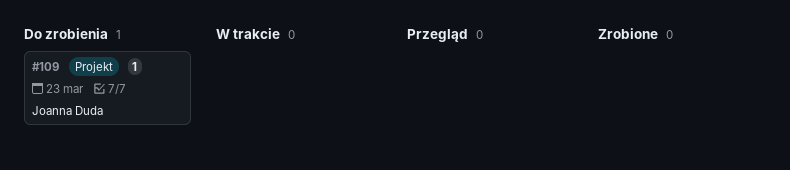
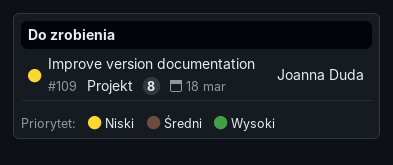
#109, estimate: 1 -> 8
#109, due: Mar 23 -> Mar 18

